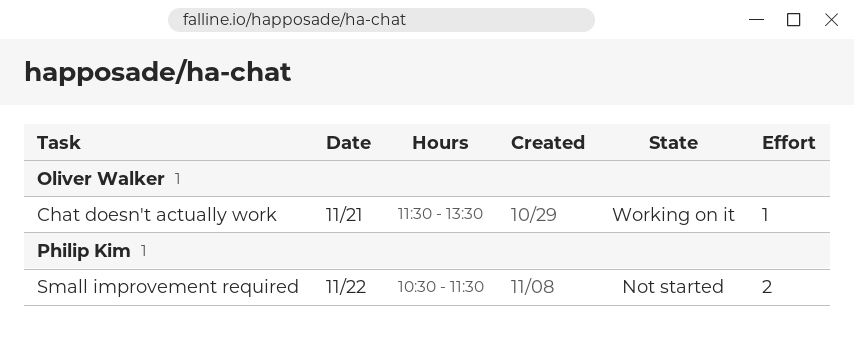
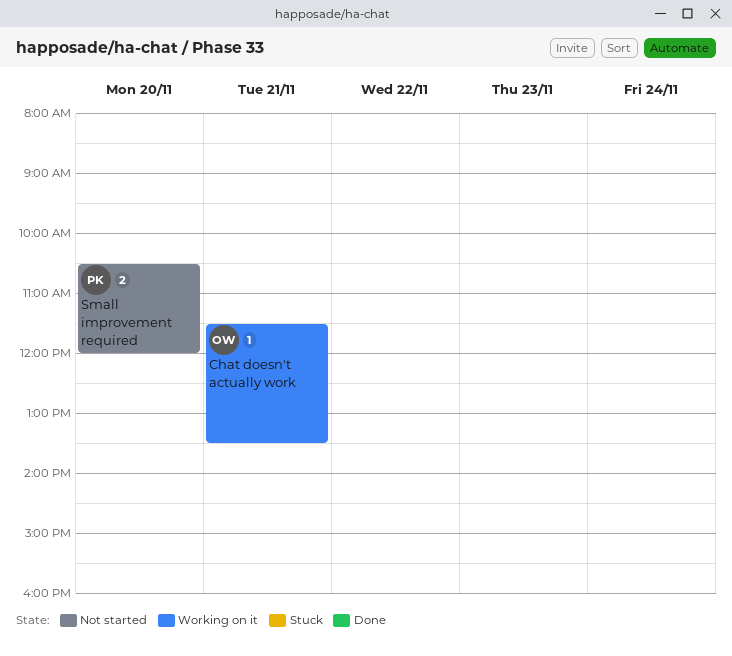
Small improvement required, day: Nov 22 -> Nov 20
Small improvement required, ends: 11:30 -> 12:00

